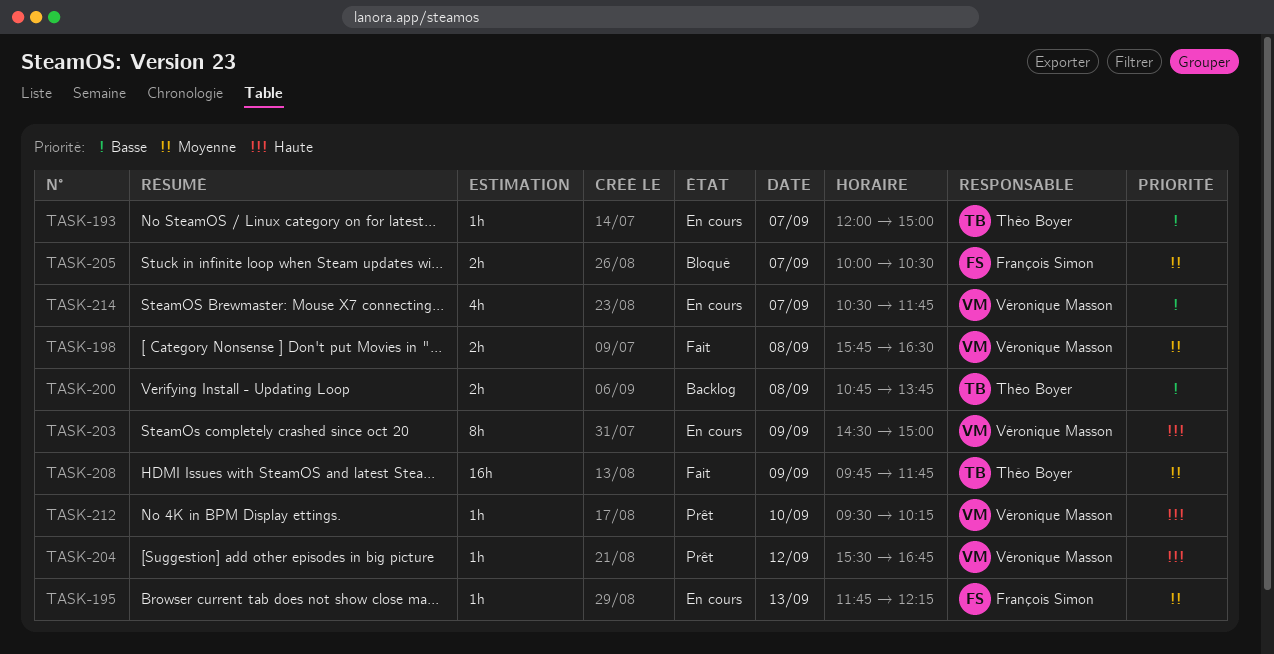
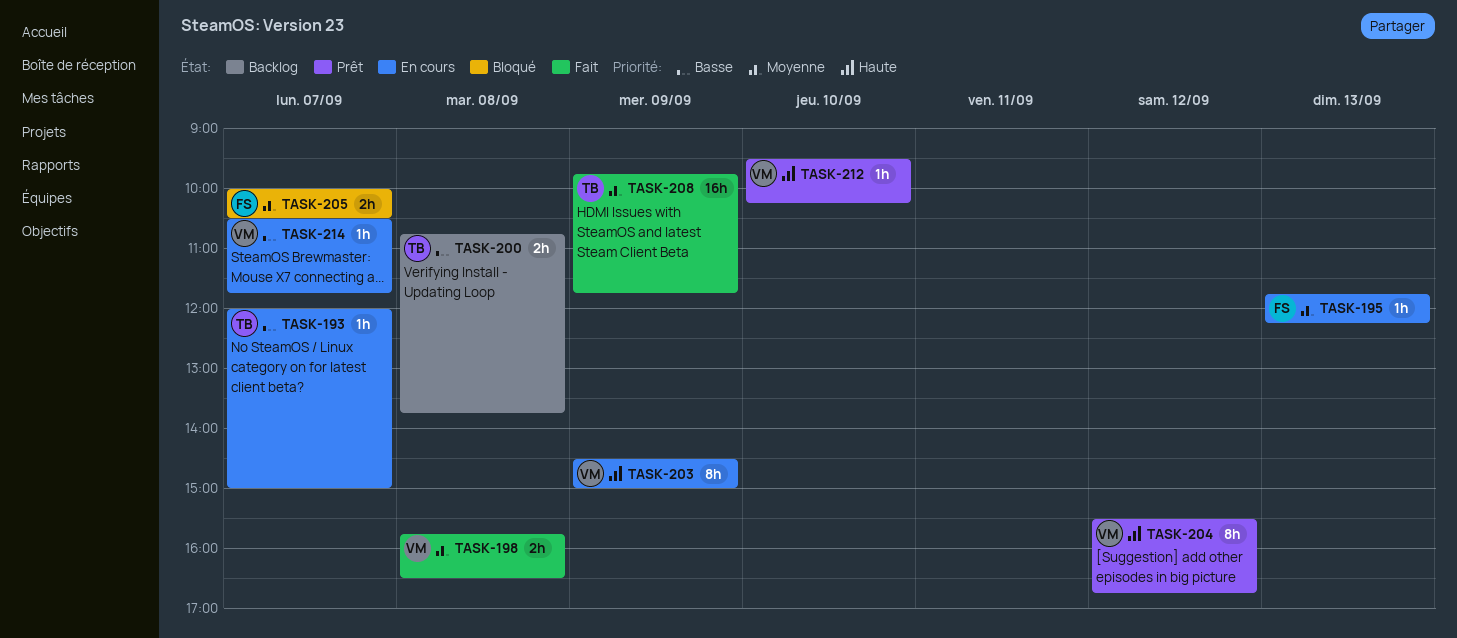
TASK-204, estimate: 1h -> 8h
TASK-214, estimate: 4h -> 1h

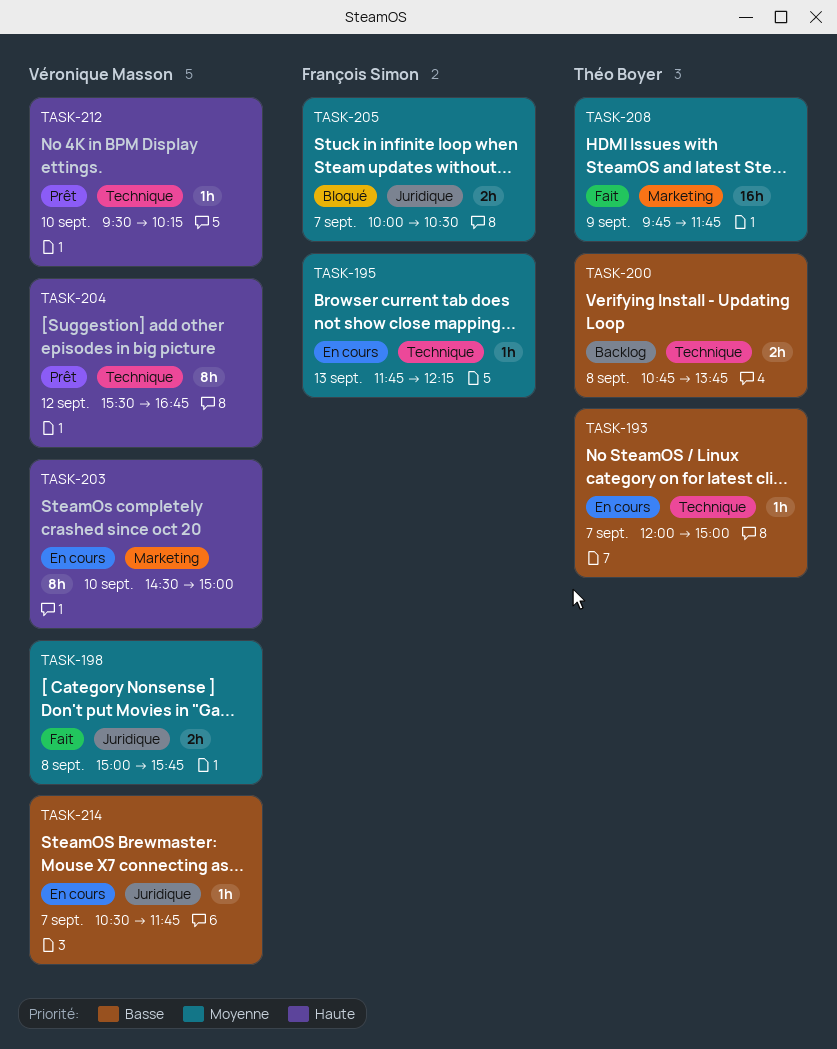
TASK-198, begins: 15:45 -> 15:00
TASK-198, ends: 16:30 -> 15:45
TASK-203, day: Sep 9 -> Sep 10

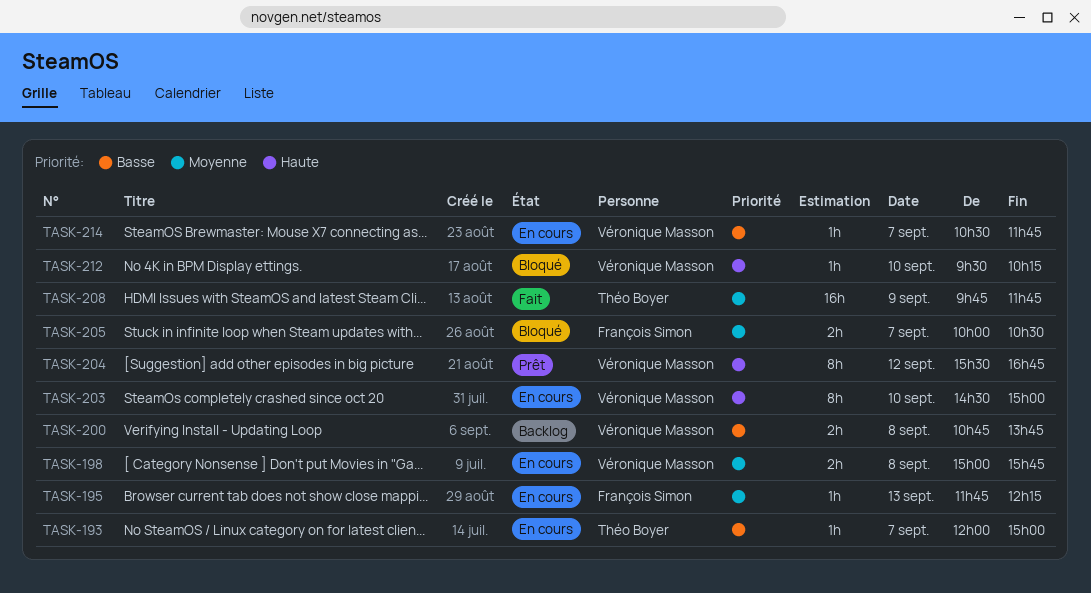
TASK-198, status: Fait -> En cours
TASK-200, owner: Théo Boyer -> Véronique Masson
TASK-212, status: Prêt -> Bloqué

